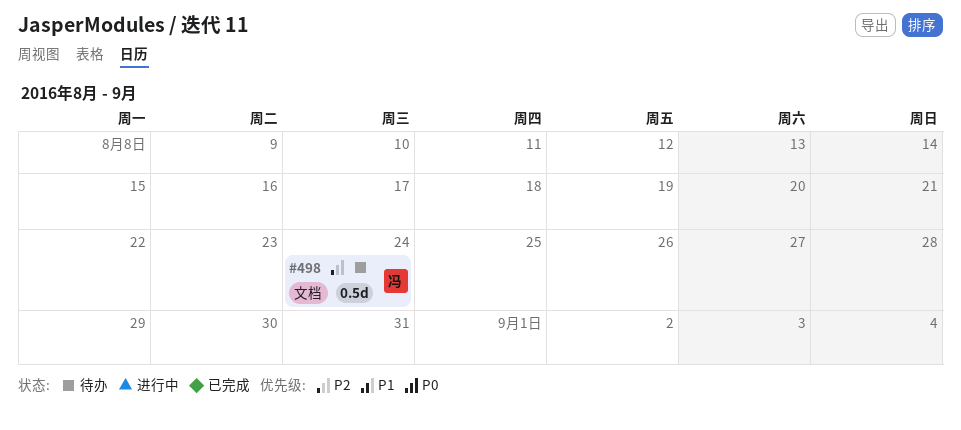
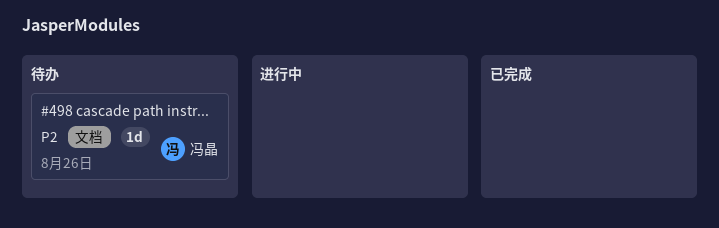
#498, estimate: 0.5d -> 1d
#498, due: Aug 24 -> Aug 26

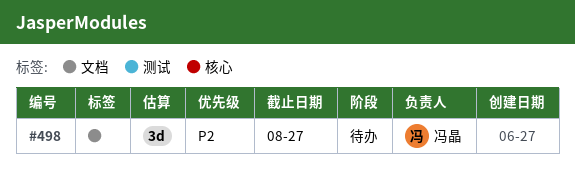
#498, estimate: 1d -> 3d
#498, due: Aug 26 -> Aug 27

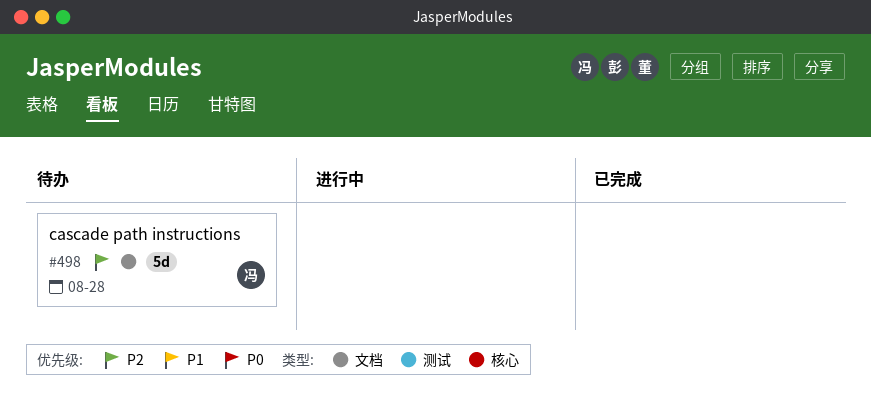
#498, estimate: 3d -> 5d
#498, due: Aug 27 -> Aug 28

